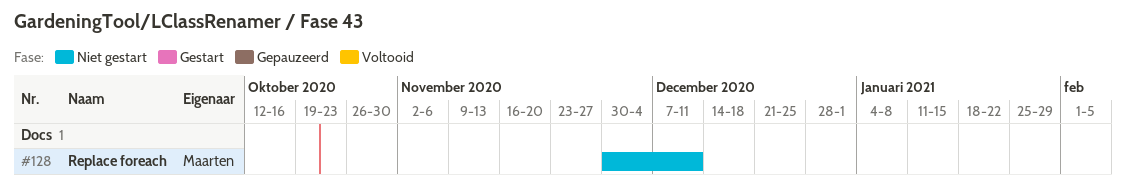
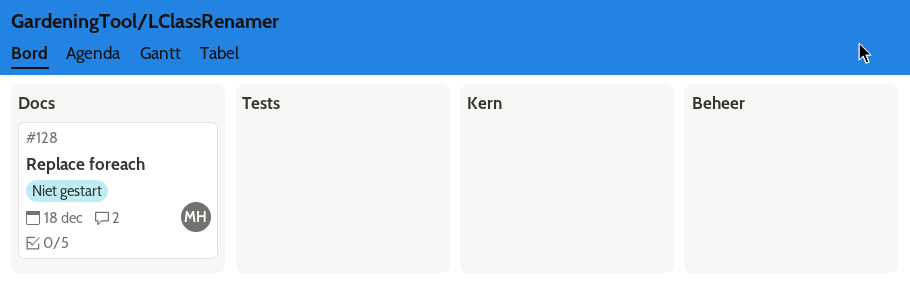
#128, due: Dec 11 -> Dec 18

